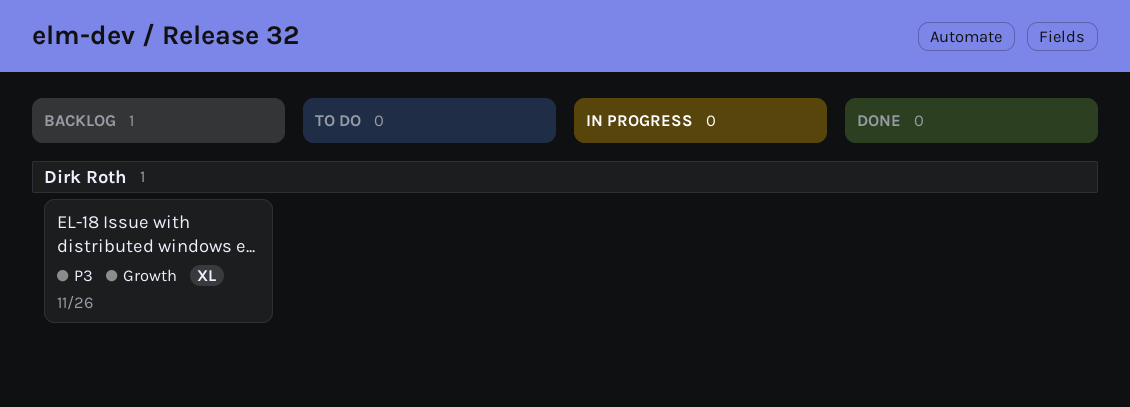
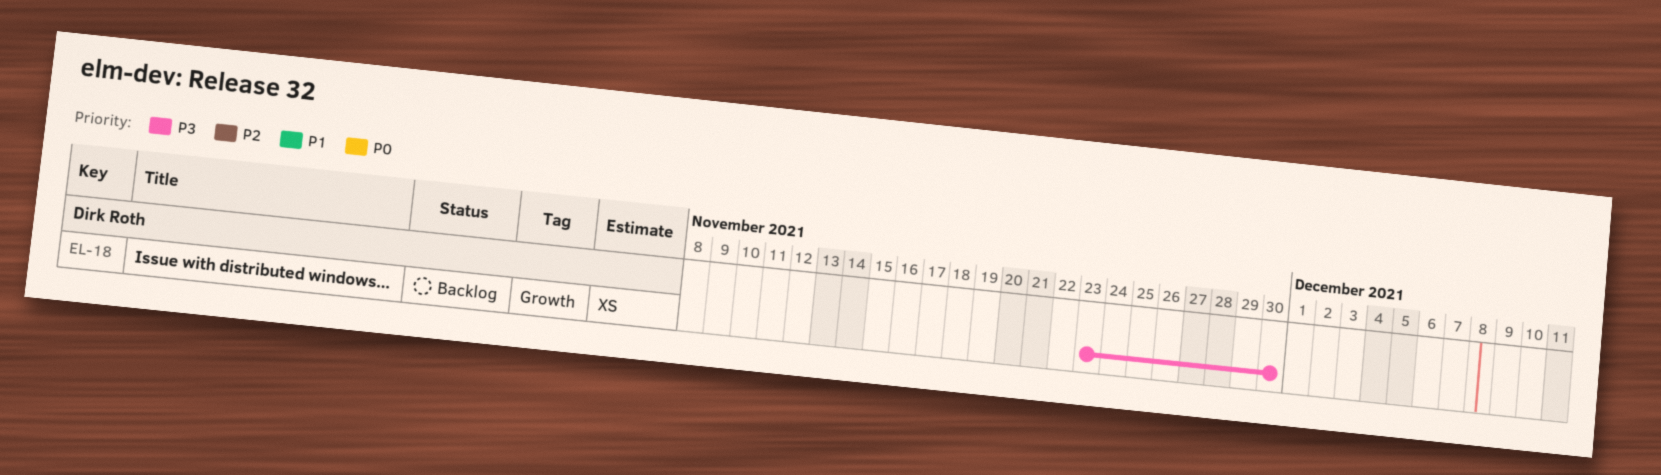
EL-18, estimate: XL -> XS
EL-18, due: Nov 26 -> Nov 30

